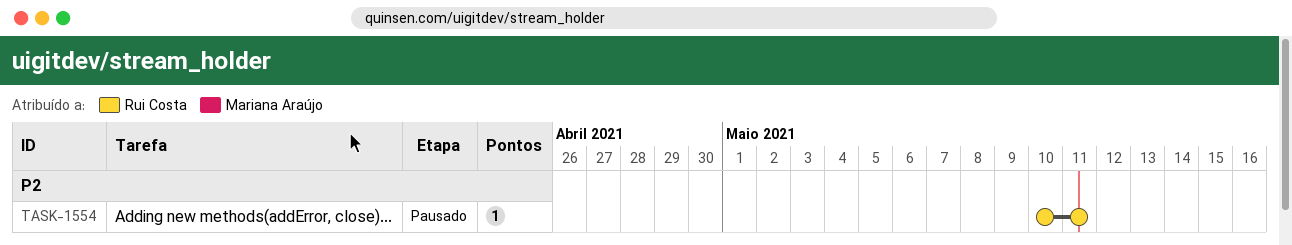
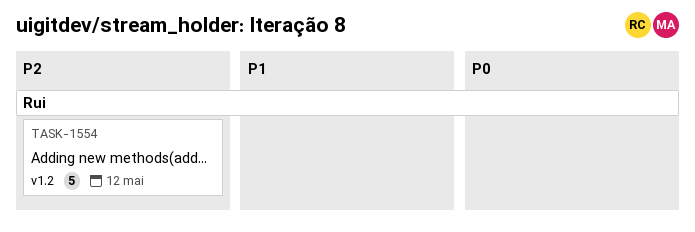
TASK-1554, estimate: 1 -> 5
TASK-1554, due: May 11 -> May 12

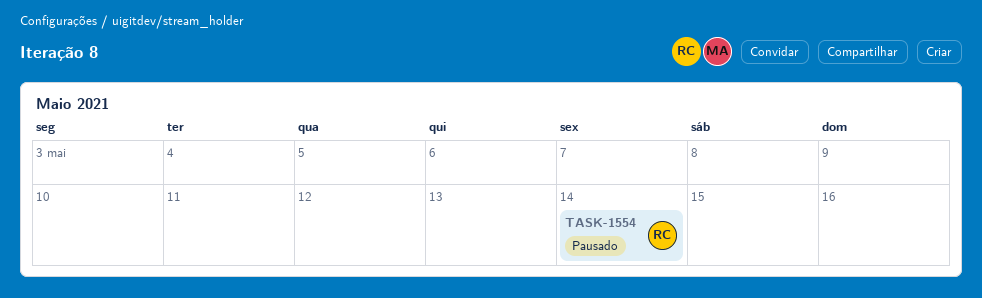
TASK-1554, due: May 12 -> May 14

